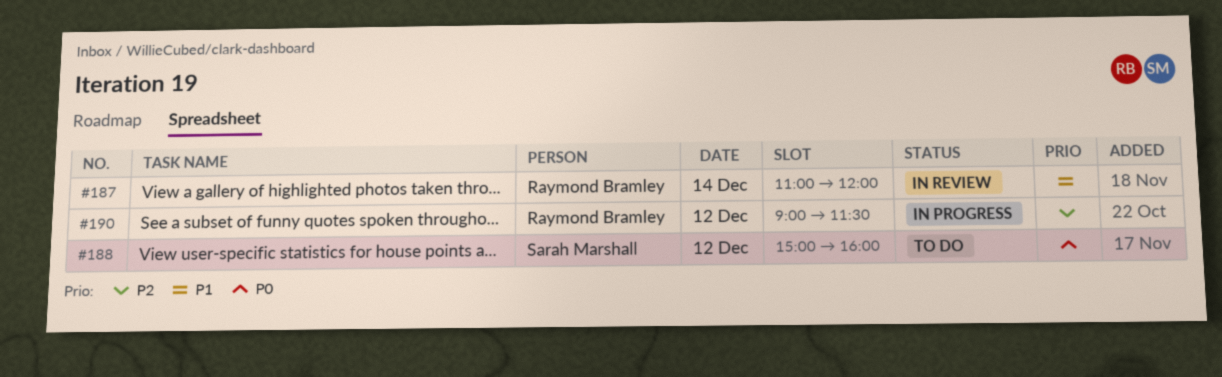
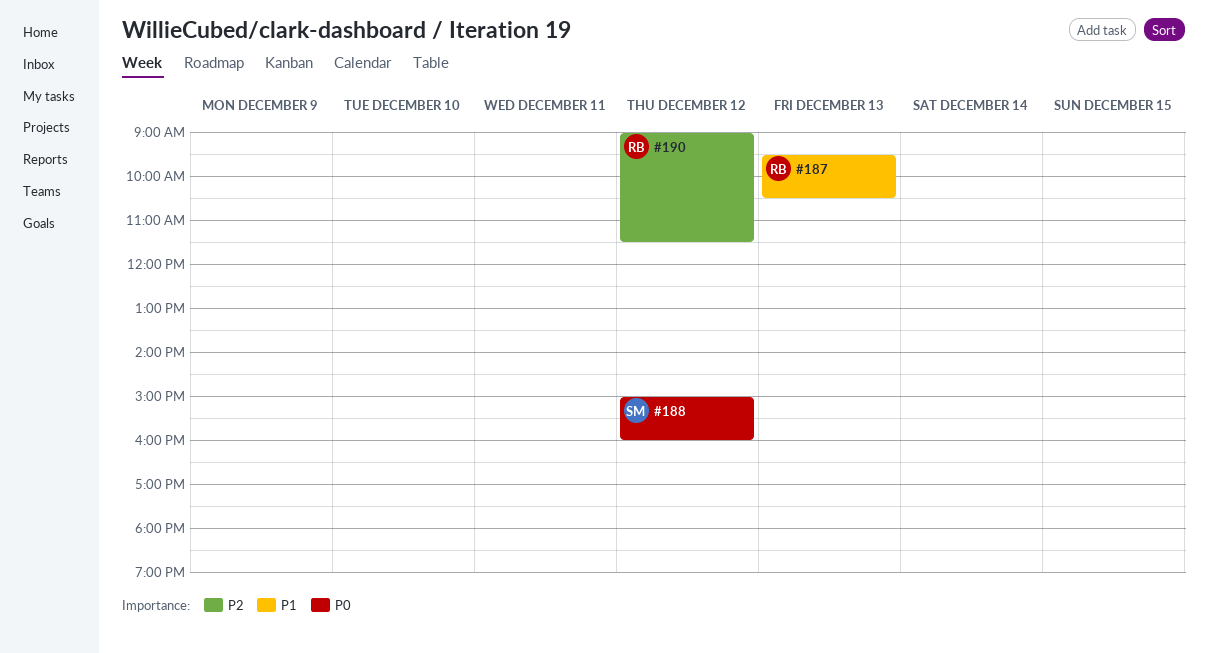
#187, day: Dec 14 -> Dec 13
#187, begins: 11:00 -> 09:30
#187, ends: 12:00 -> 10:30

